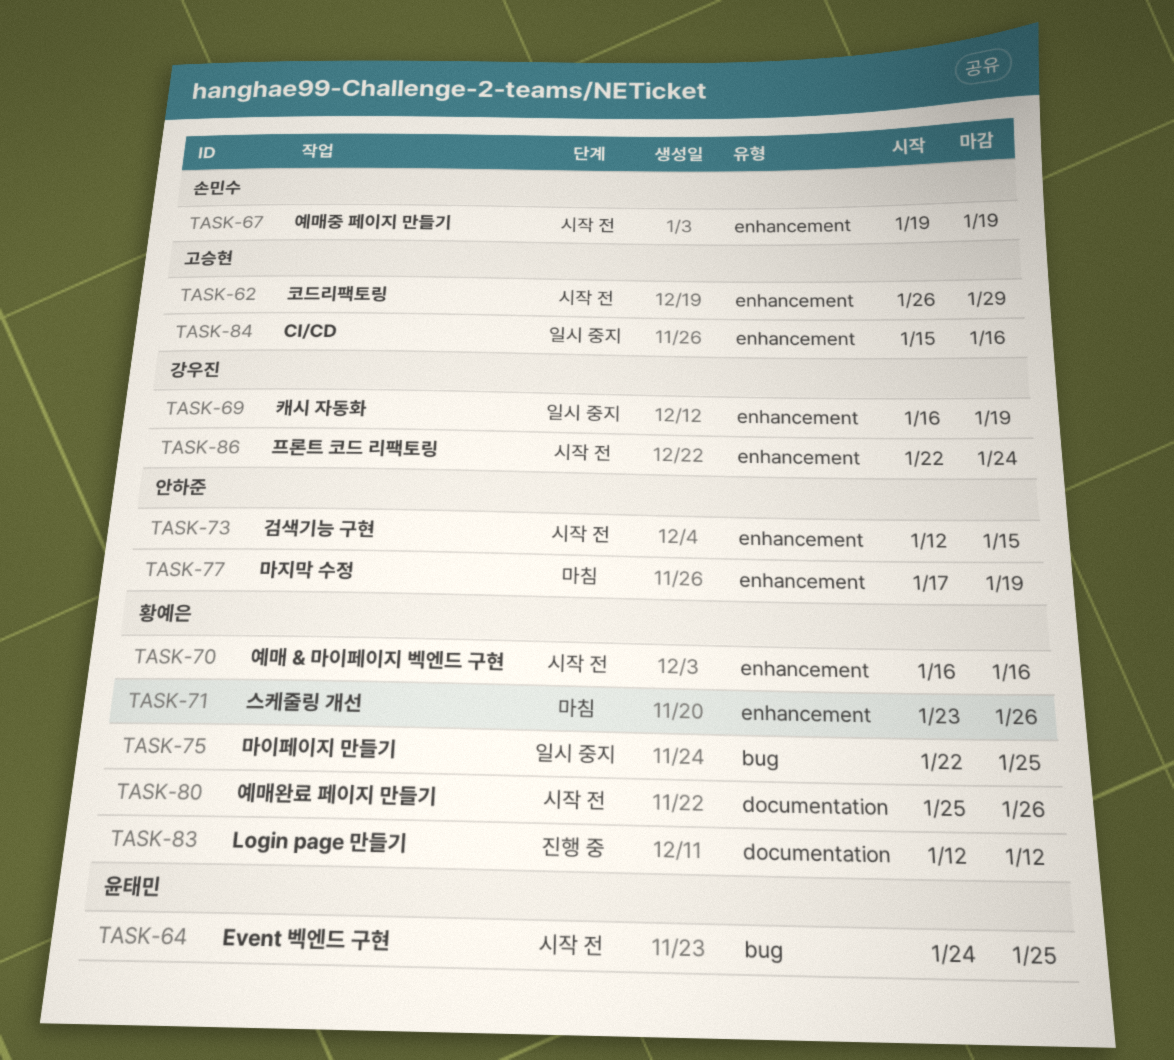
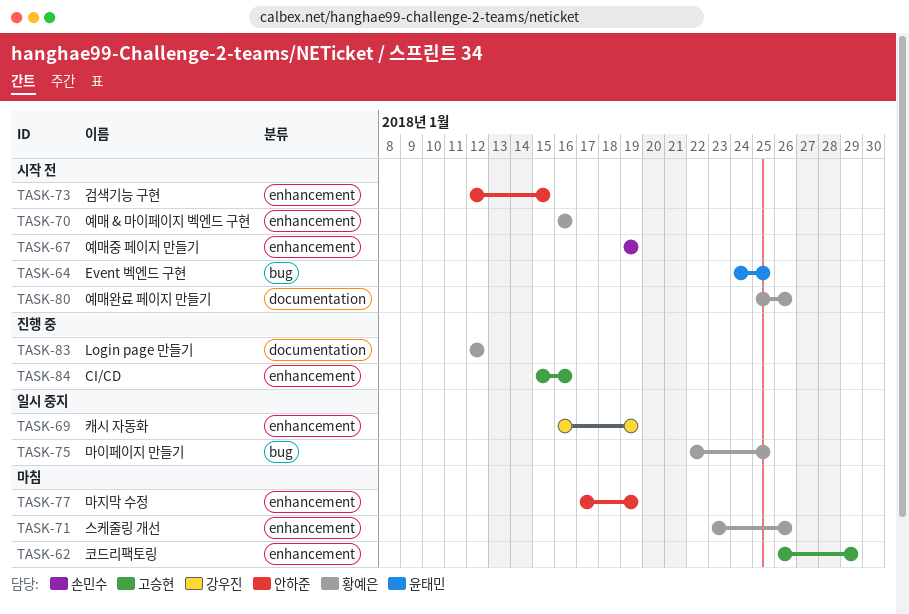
TASK-62, status: 시작 전 -> 마침
TASK-84, status: 일시 중지 -> 진행 중
TASK-86: present -> none

